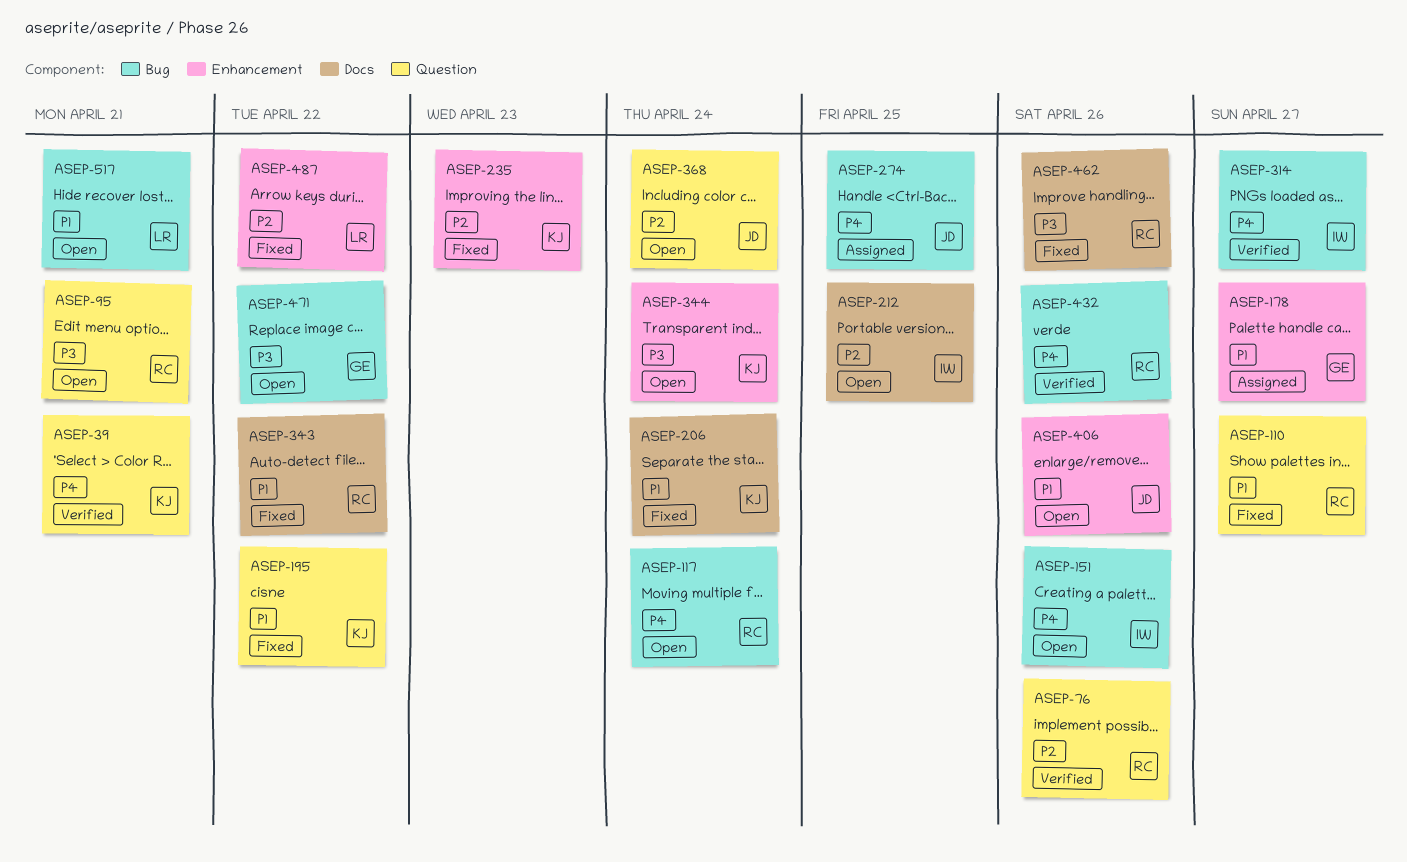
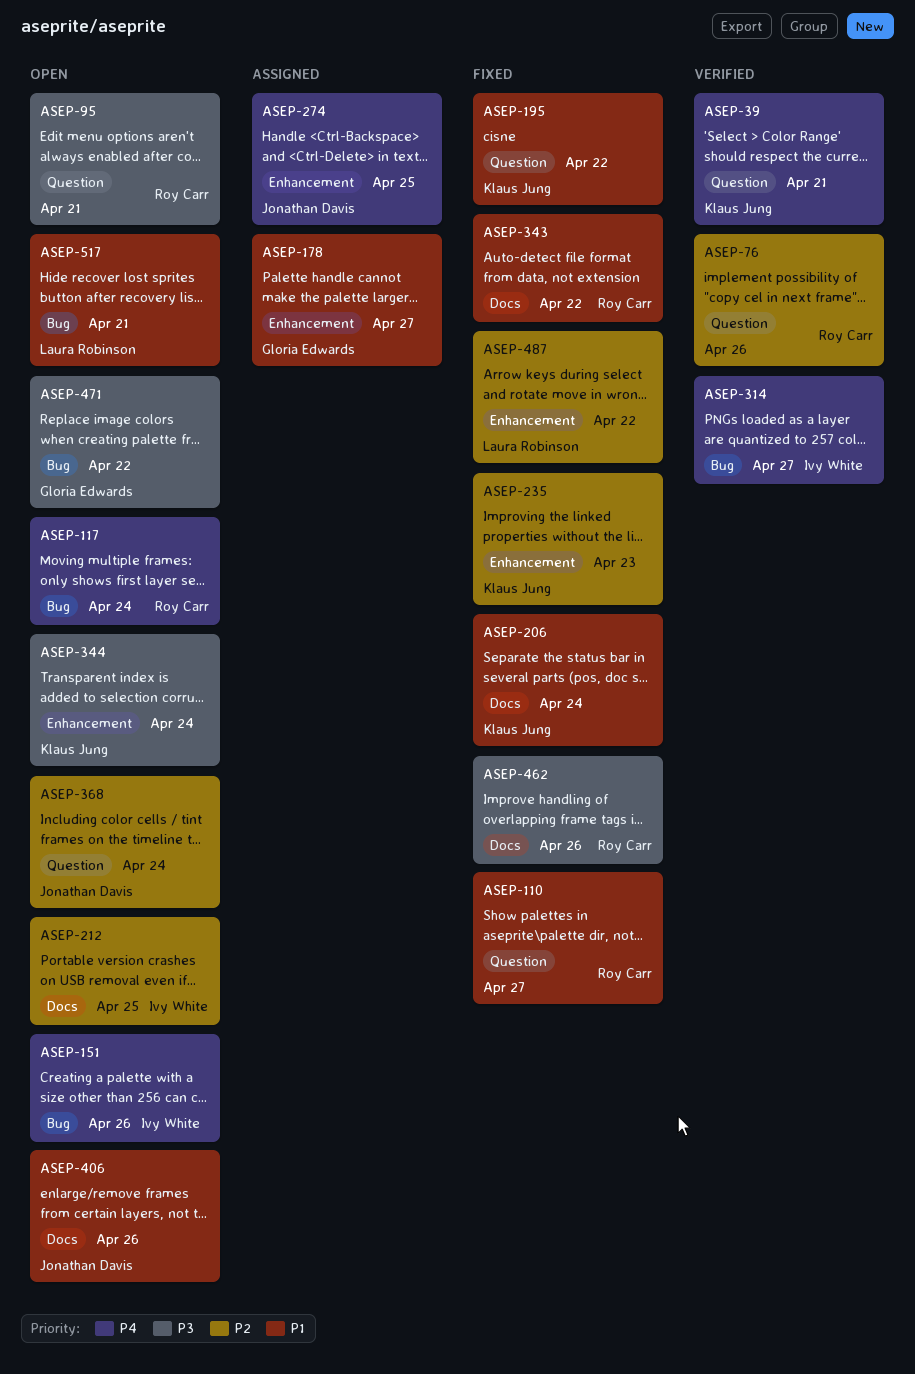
ASEP-274, label: Bug -> Enhancement
ASEP-406, label: Enhancement -> Docs
ASEP-432: present -> none

